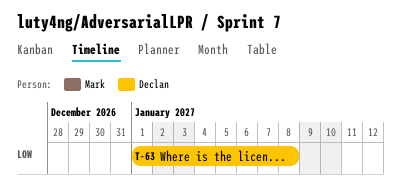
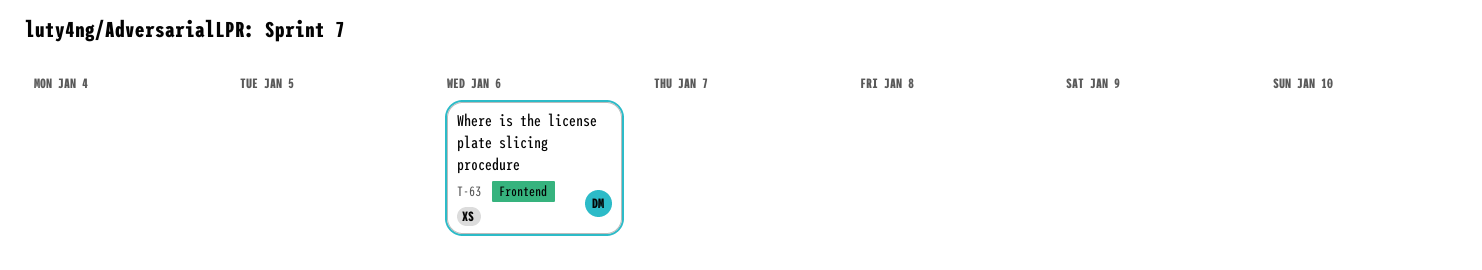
T-63, due: Jan 8 -> Jan 6

